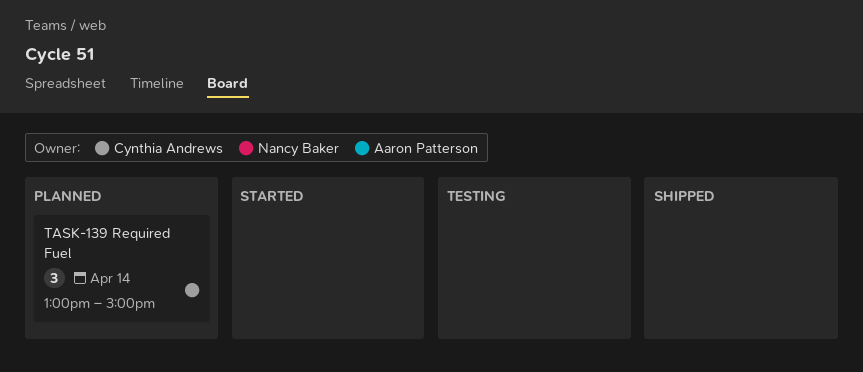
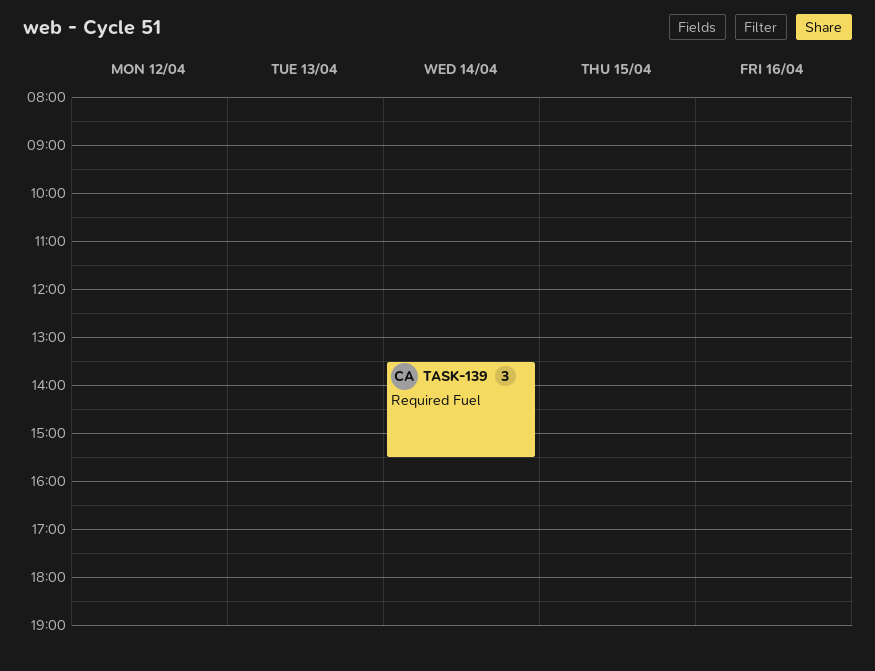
TASK-139, begins: 13:00 -> 13:30
TASK-139, ends: 15:00 -> 15:30

